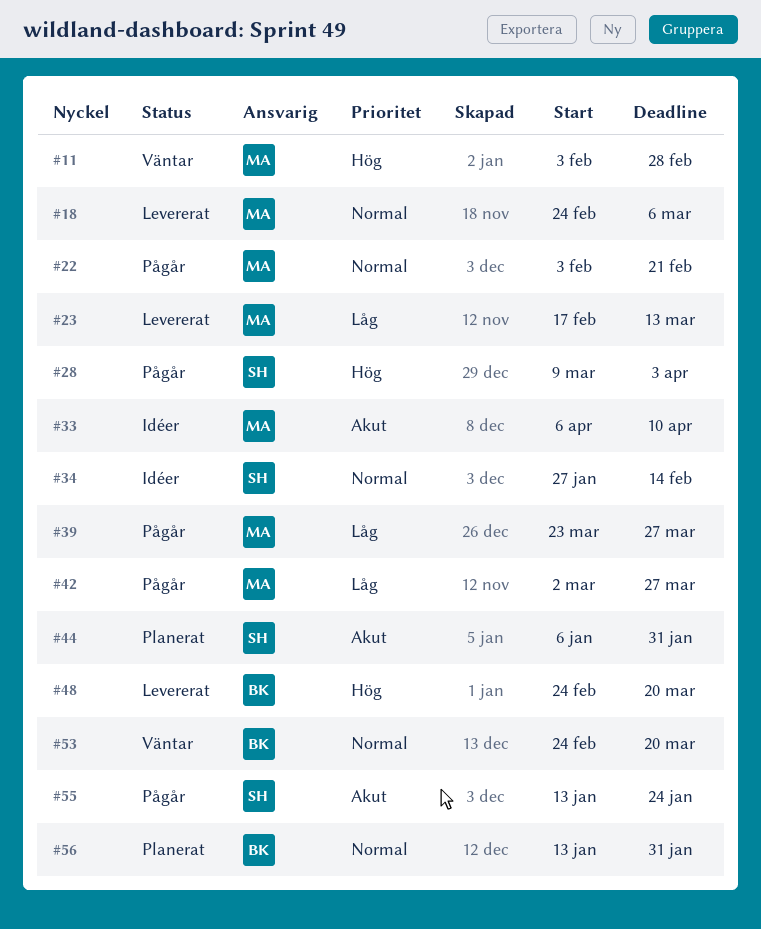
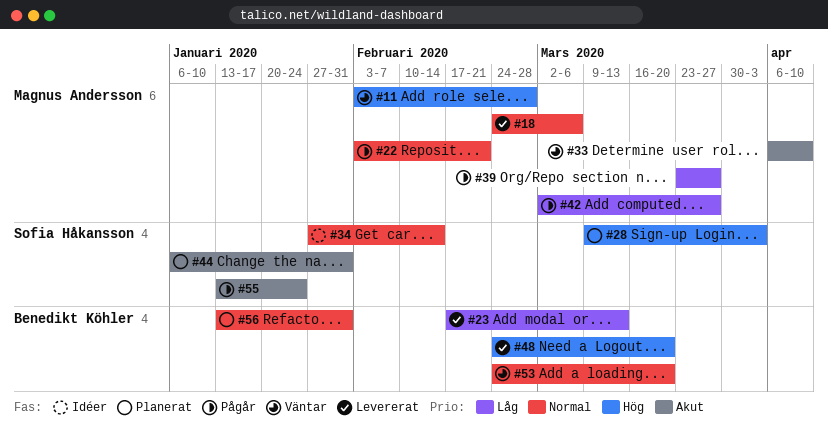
#23, owner: Magnus Andersson -> Benedikt Köhler
#28, status: Pågår -> Planerat
#33, status: Idéer -> Väntar

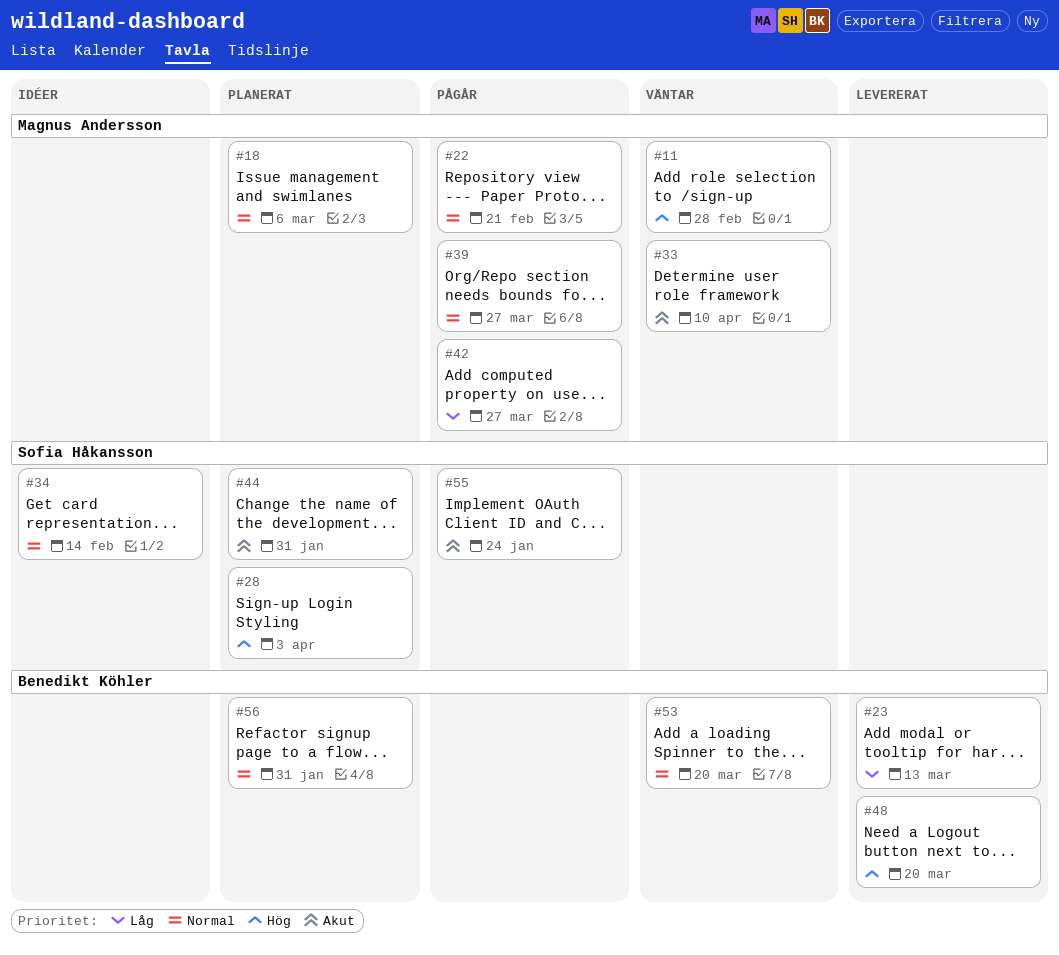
#18, status: Levererat -> Planerat
#39, priority: Låg -> Normal

